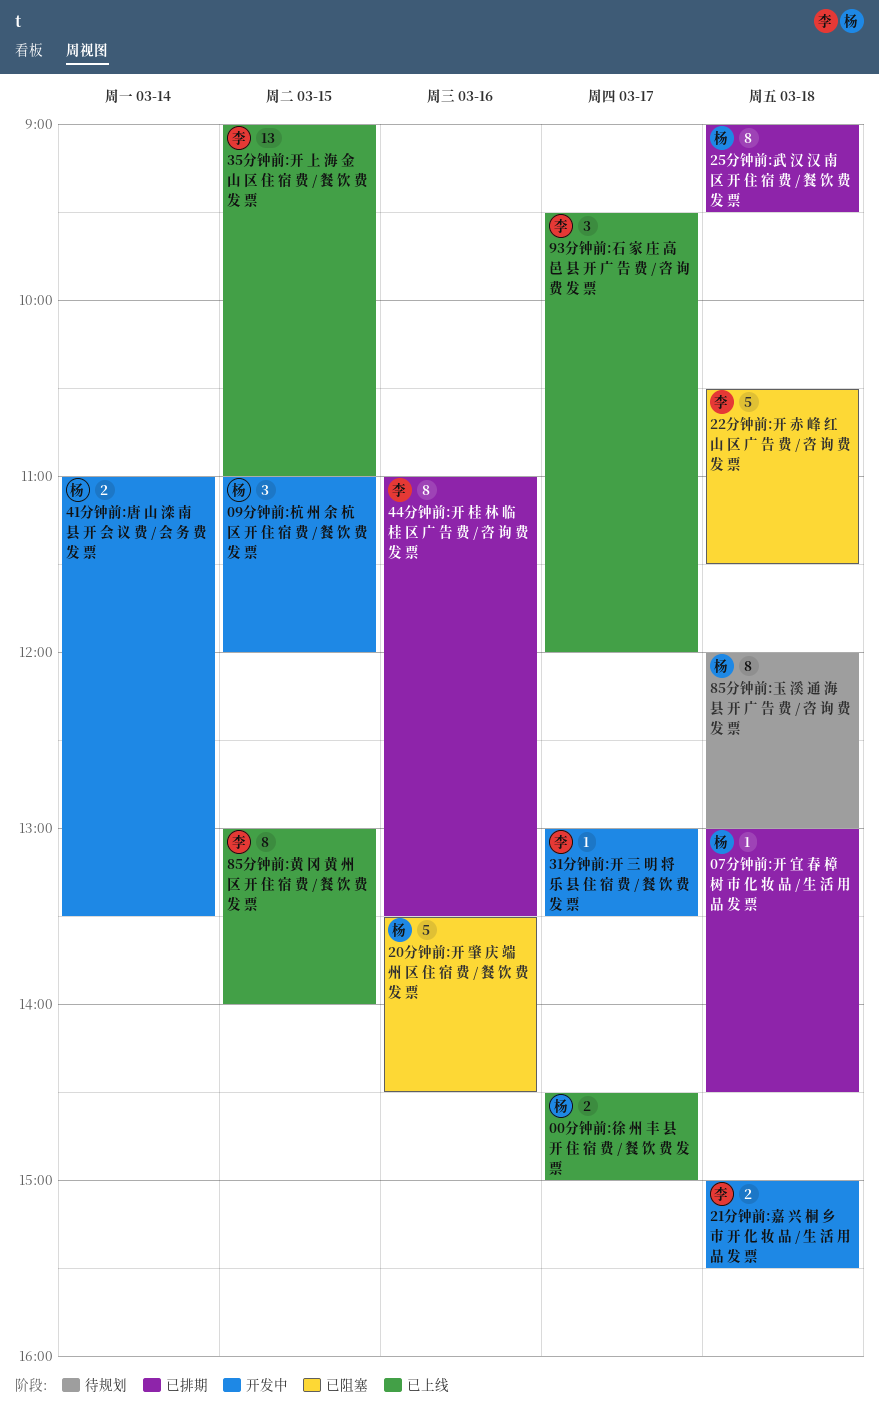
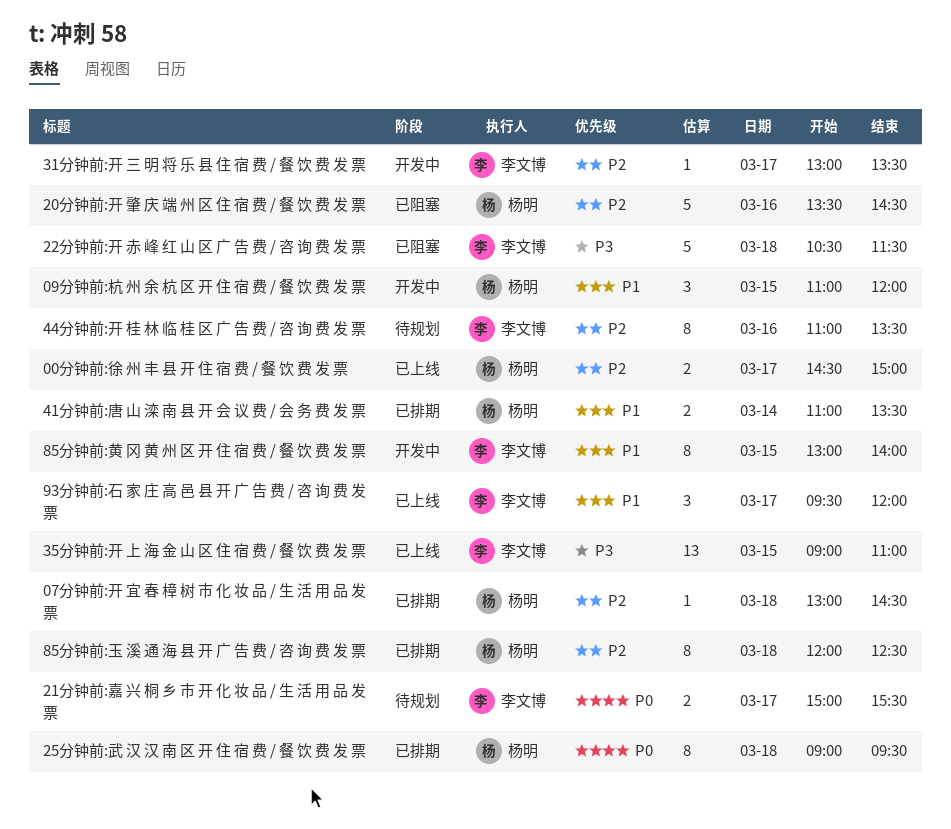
21分钟前:嘉 兴 桐 乡 市 开 化 妆 品 / 生 活 用 品 发 票, status: 开发中 -> 待规划
21分钟前:嘉 兴 桐 乡 市 开 化 妆 品 / 生 活 用 品 发 票, day: Mar 18 -> Mar 17
41分钟前:唐 山 滦 南 县 开 会 议 费 / 会 务 费 发 票, status: 开发中 -> 已排期
44分钟前:开 桂 林 临 桂 区 广 告 费 / 咨 询 费 发 票, status: 已排期 -> 待规划
85分钟前:玉 溪 通 海 县 开 广 告 费 / 咨 询 费 发 票, status: 待规划 -> 已排期
85分钟前:玉 溪 通 海 县 开 广 告 费 / 咨 询 费 发 票, ends: 13:00 -> 12:30
85分钟前:黄 冈 黄 州 区 开 住 宿 费 / 餐 饮 费 发 票, status: 已上线 -> 开发中

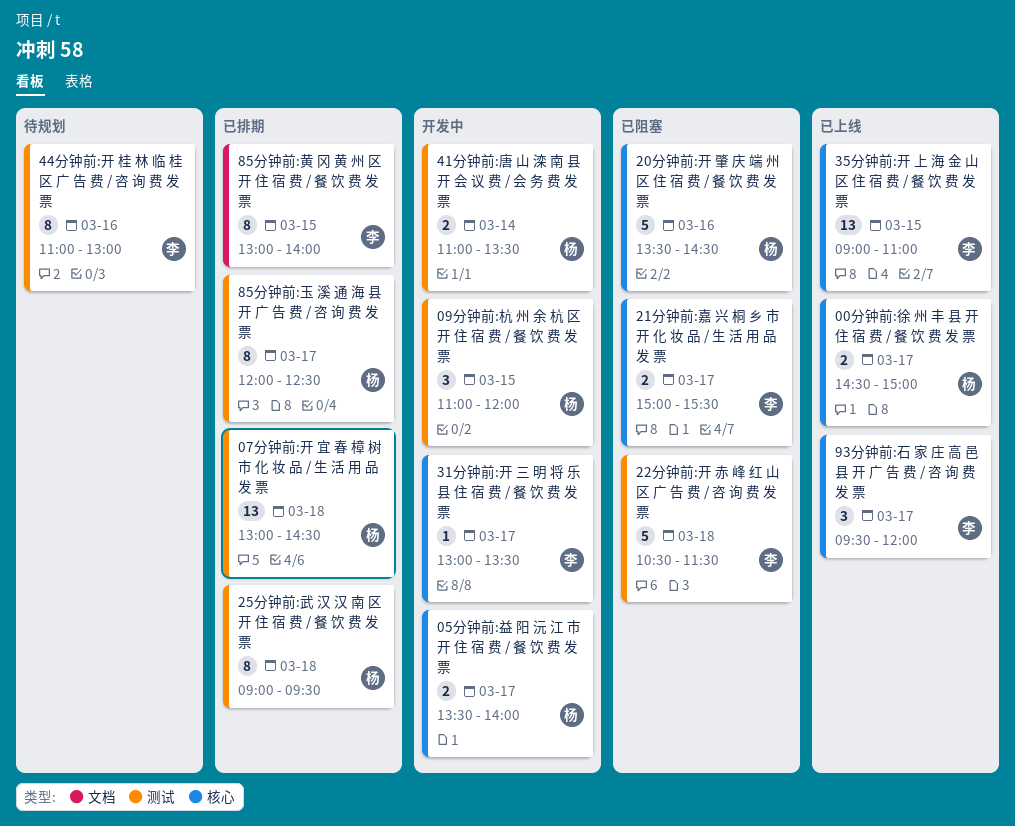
05分钟前:益 阳 沅 江 市 开 住 宿 费 / 餐 饮 费 发 票: none -> present
07分钟前:开 宜 春 樟 树 市 化 妆 品 / 生 活 用 品 发 票, estimate: 1 -> 13
21分钟前:嘉 兴 桐 乡 市 开 化 妆 品 / 生 活 用 品 发 票, status: 待规划 -> 已阻塞
41分钟前:唐 山 滦 南 县 开 会 议 费 / 会 务 费 发 票, status: 已排期 -> 开发中
44分钟前:开 桂 林 临 桂 区 广 告 费 / 咨 询 费 发 票, ends: 13:30 -> 13:00
85分钟前:玉 溪 通 海 县 开 广 告 费 / 咨 询 费 发 票, day: Mar 18 -> Mar 17
85分钟前:黄 冈 黄 州 区 开 住 宿 费 / 餐 饮 费 发 票, status: 开发中 -> 已排期

